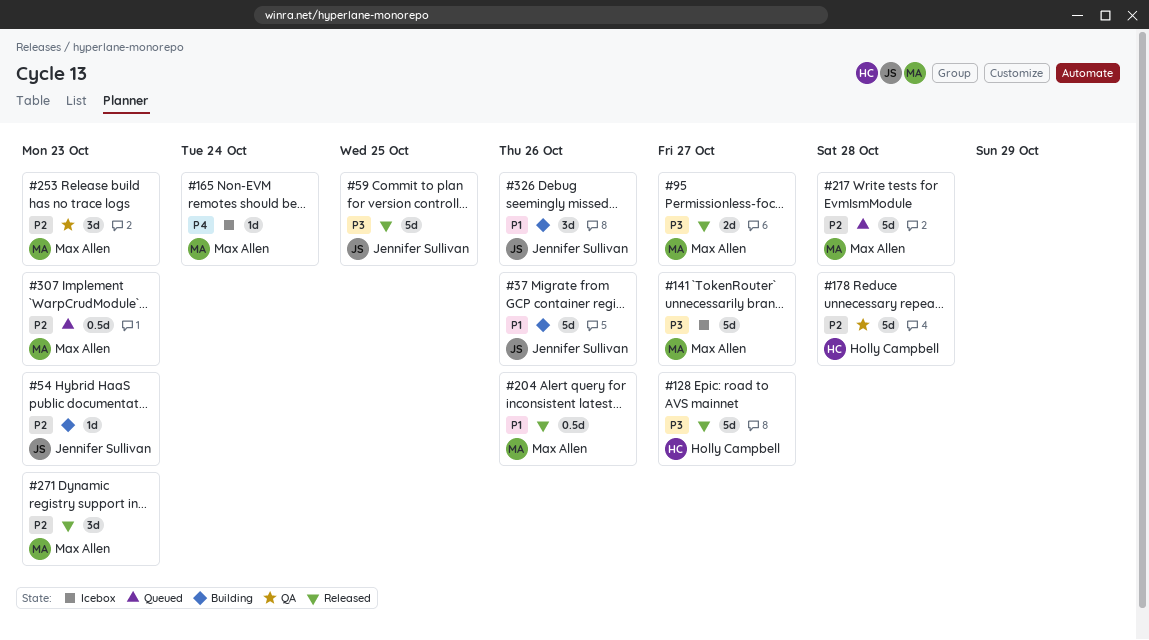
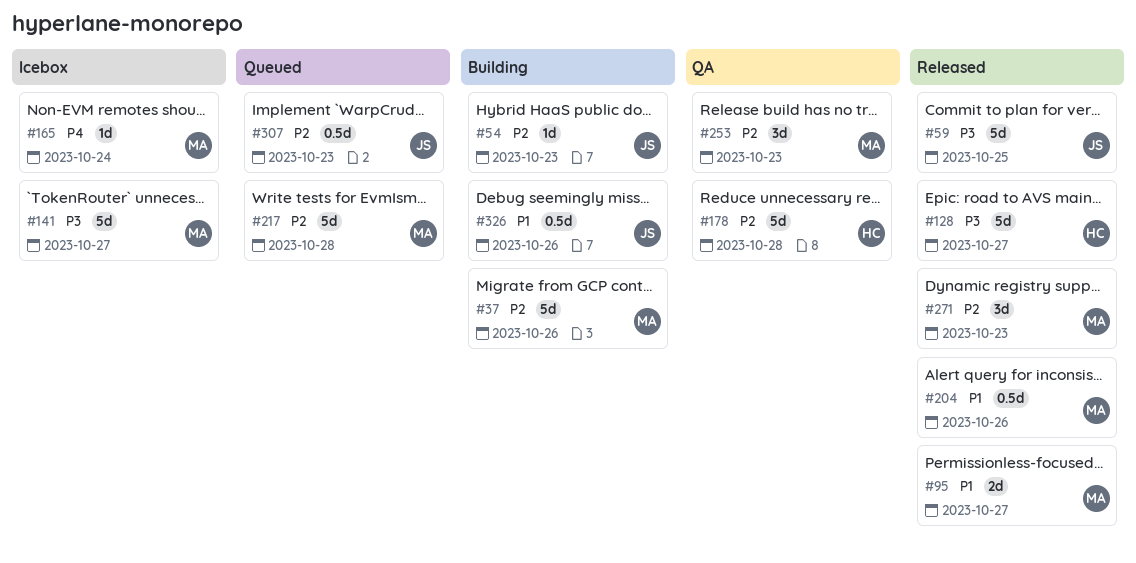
#37, owner: Jennifer Sullivan -> Max Allen
#37, priority: P1 -> P2
#95, priority: P3 -> P1
#307, owner: Max Allen -> Jennifer Sullivan
#326, estimate: 3d -> 0.5d

